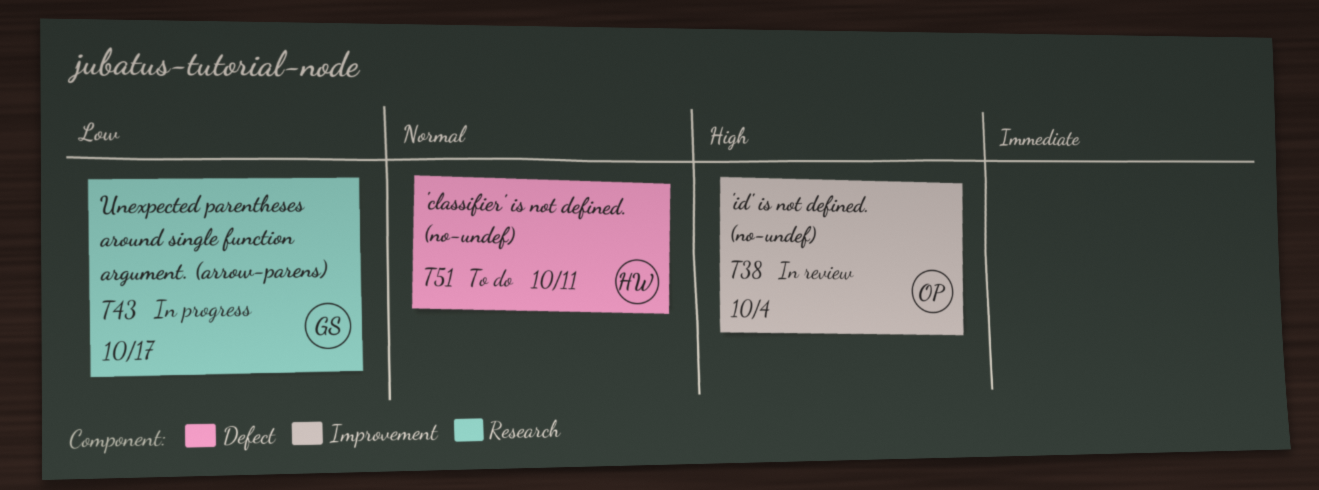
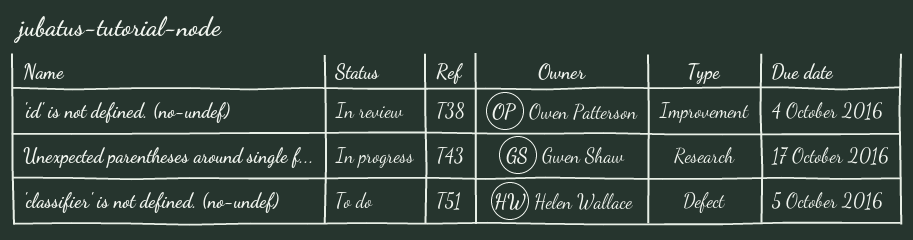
T51, due: Oct 11 -> Oct 5

